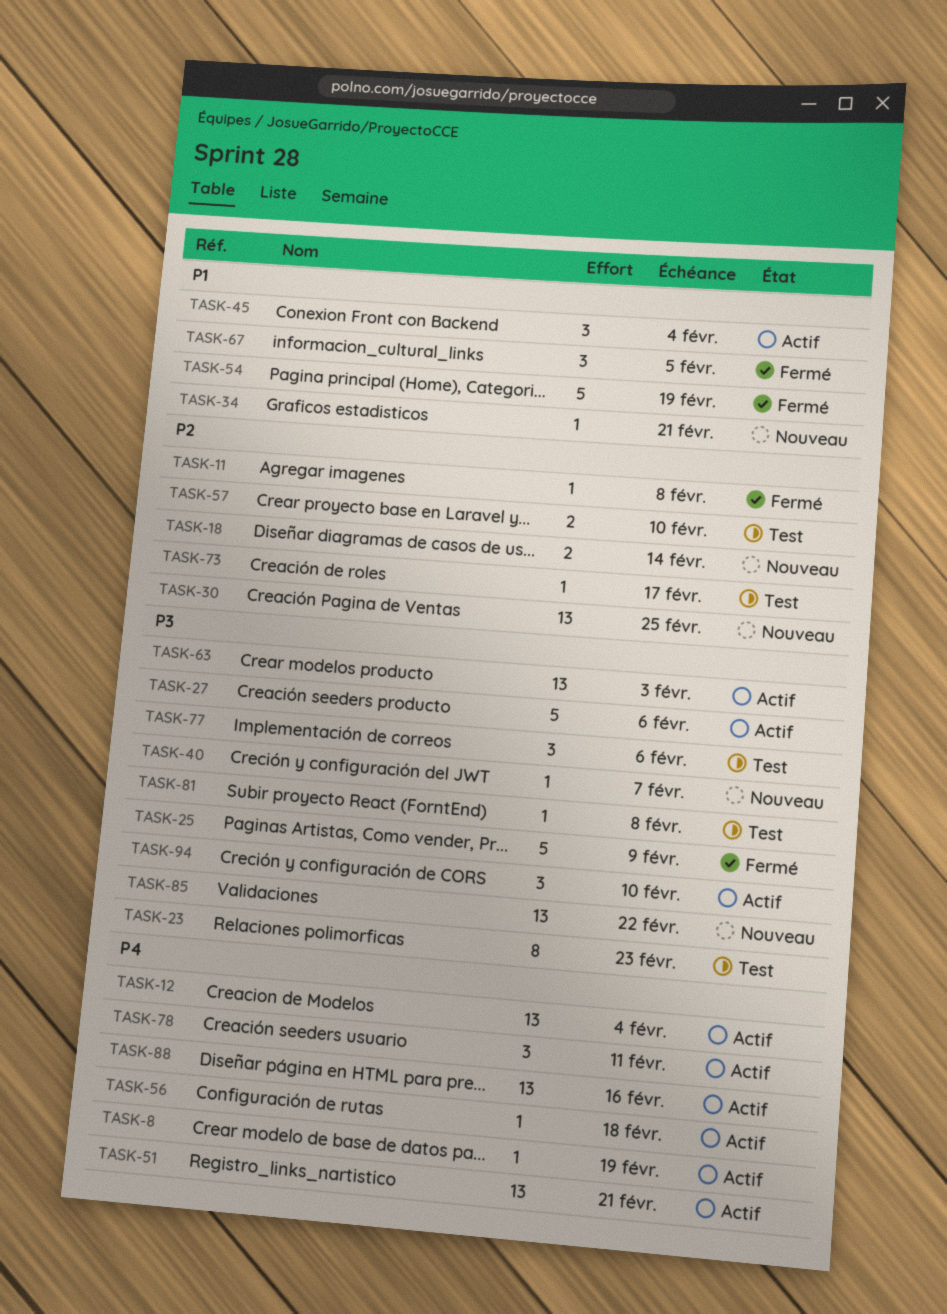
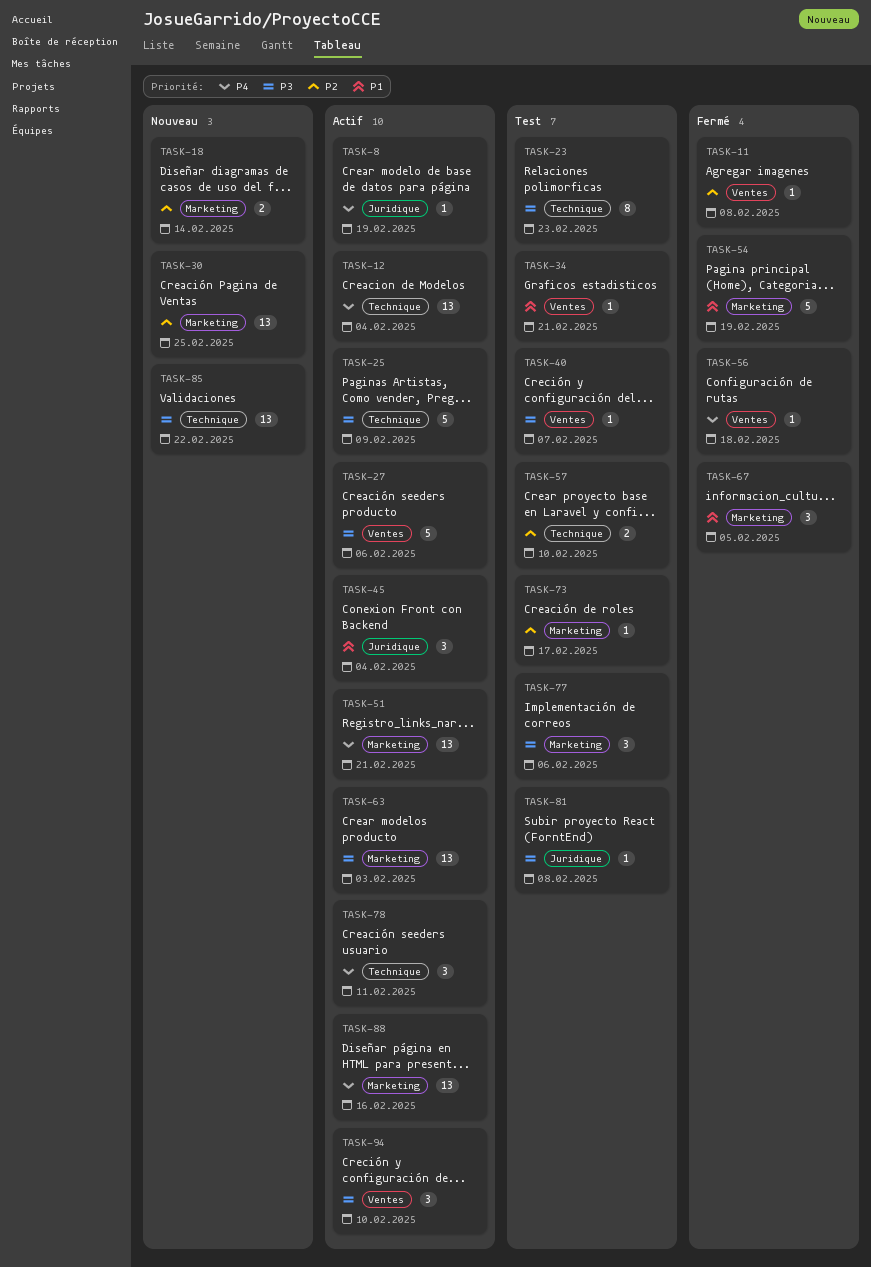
TASK-25, status: Fermé -> Actif
TASK-34, status: Nouveau -> Test
TASK-40, status: Nouveau -> Test
TASK-56, status: Actif -> Fermé

